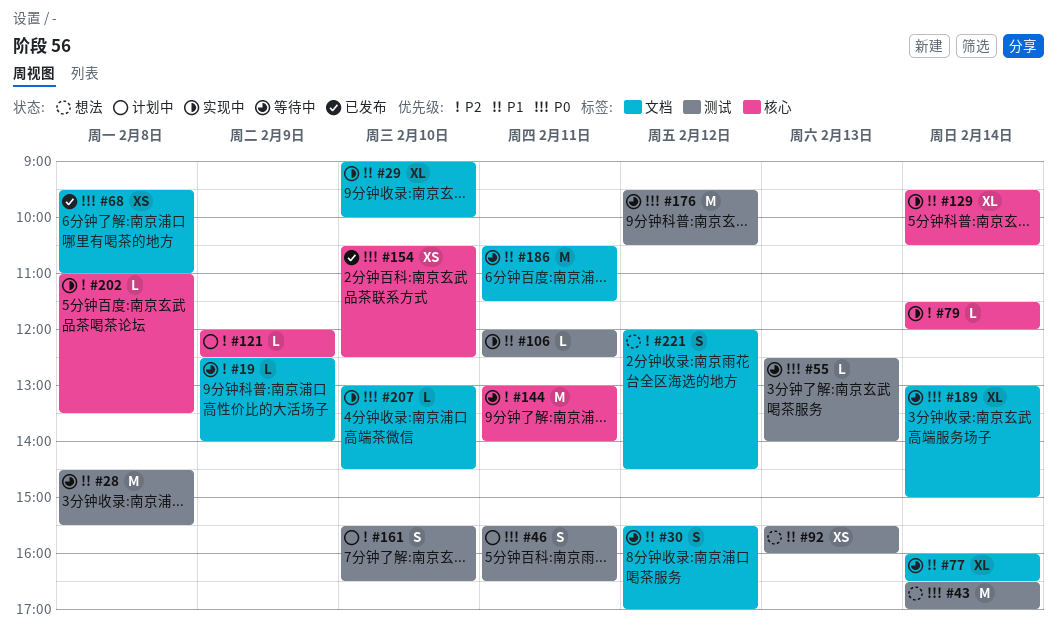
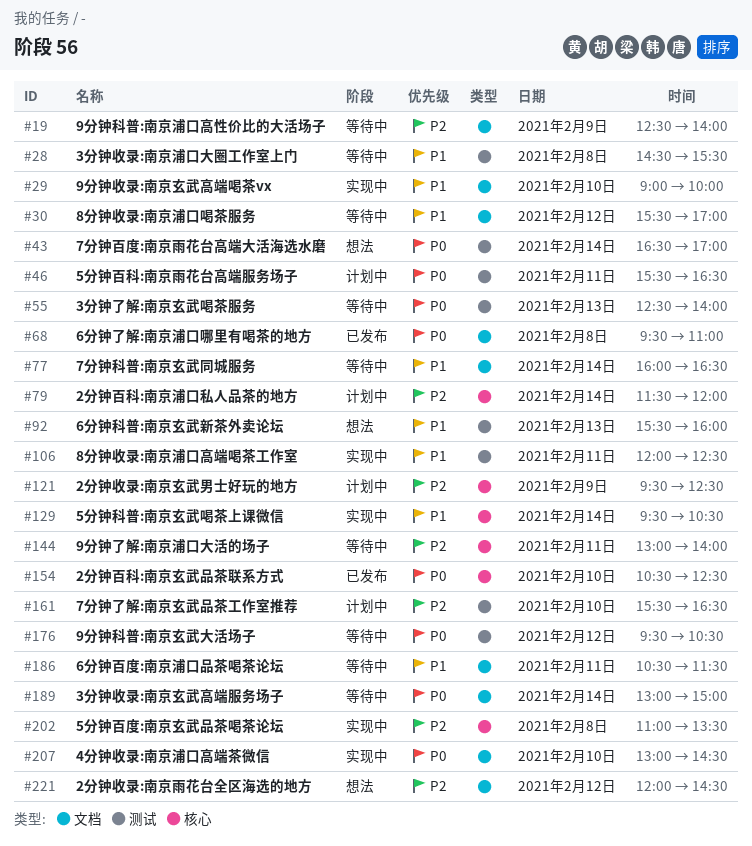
#79, status: 实现中 -> 计划中
#121, begins: 12:00 -> 09:30

